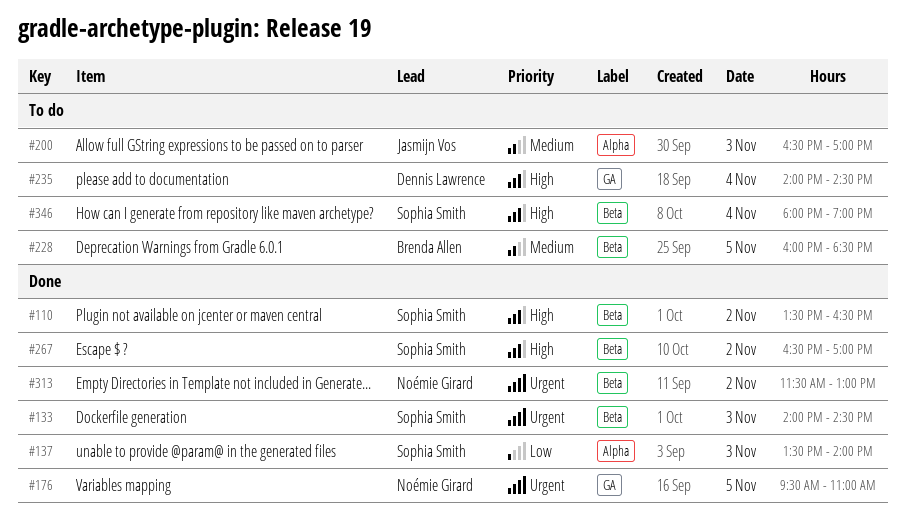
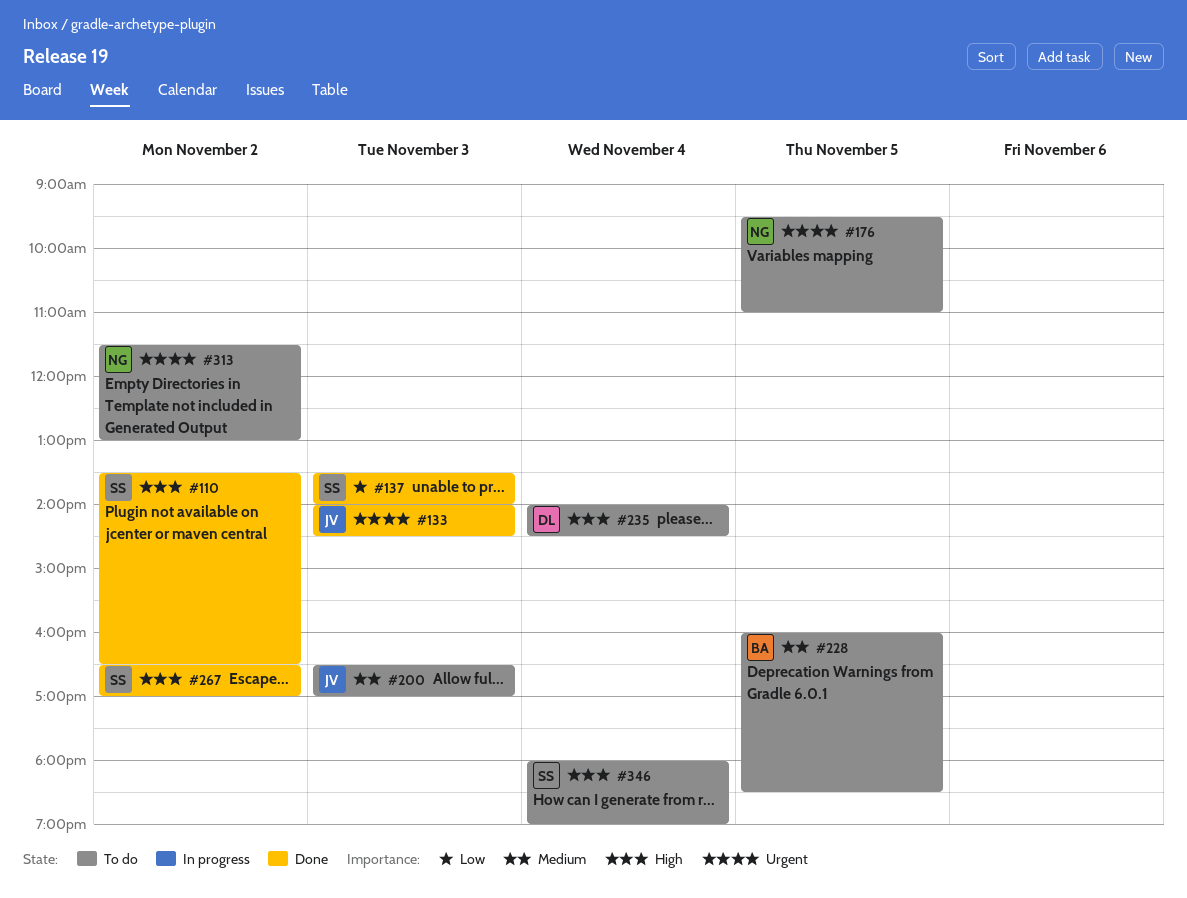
#133, owner: Sophia Smith -> Jasmijn Vos
#176, status: Done -> To do
#313, status: Done -> To do

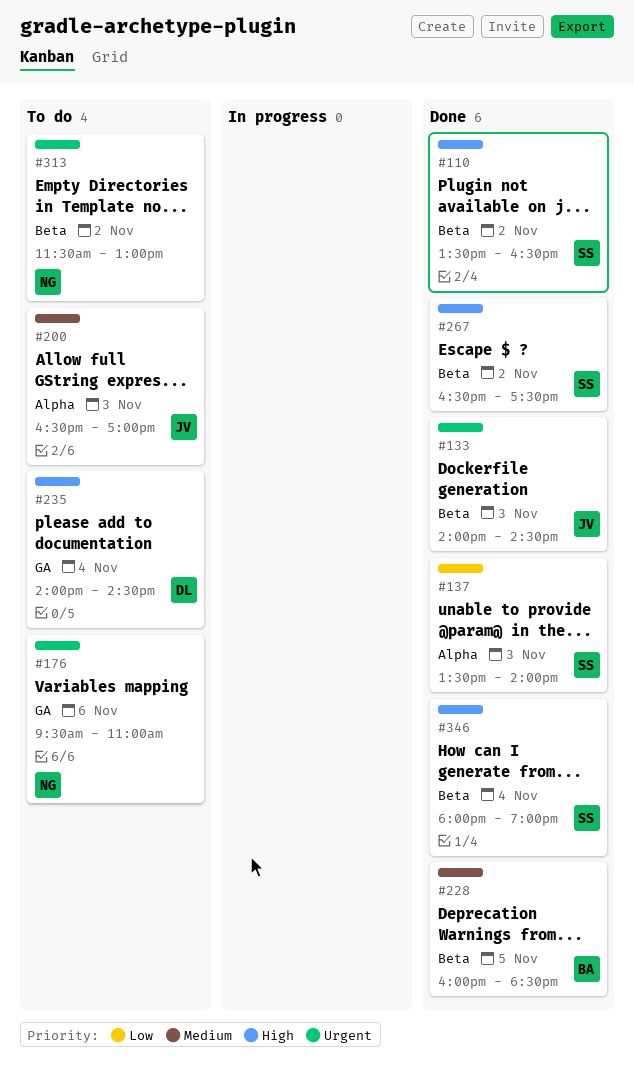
#176, day: Nov 5 -> Nov 6
#228, status: To do -> Done
#267, ends: 17:00 -> 17:30
#346, status: To do -> Done

